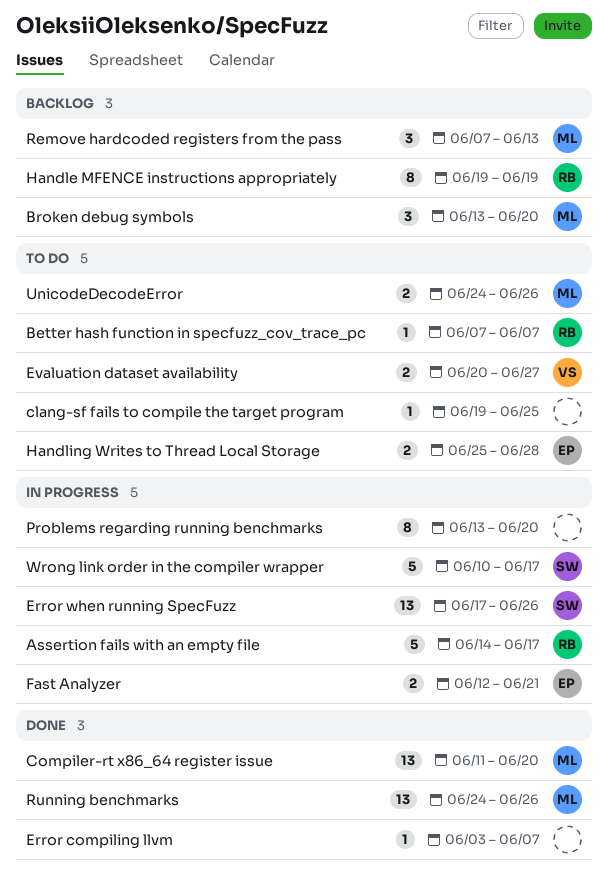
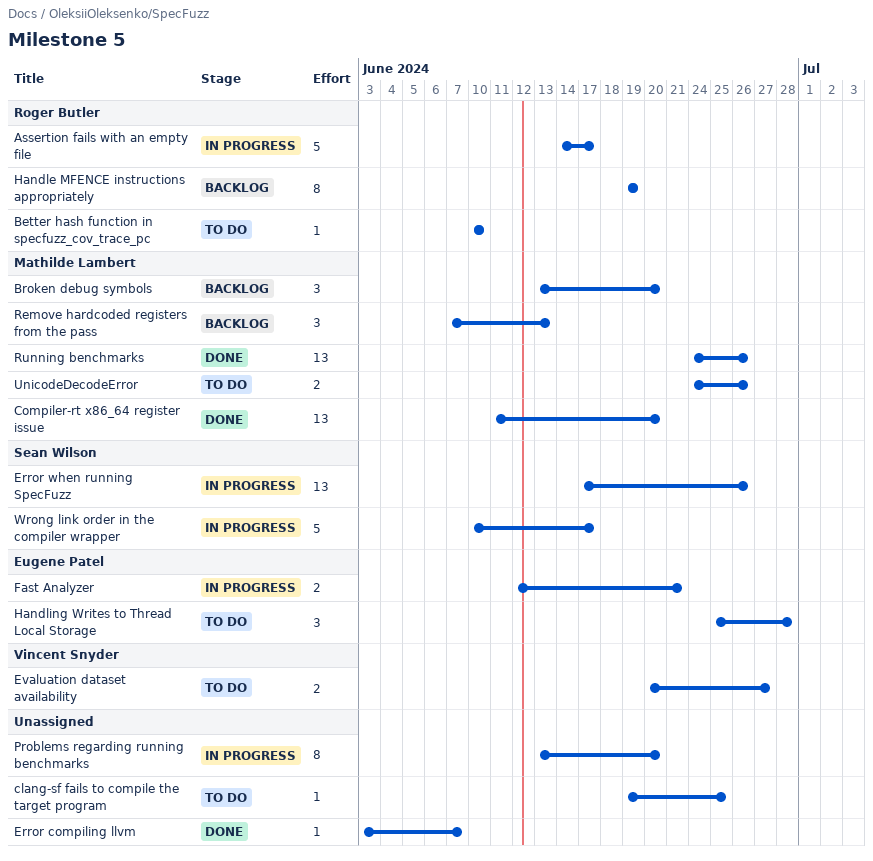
Better hash function in specfuzz_cov_trace_pc, start: Jun 7 -> Jun 10
Better hash function in specfuzz_cov_trace_pc, due: Jun 7 -> Jun 10
Handling Writes to Thread Local Storage, estimate: 2 -> 3

